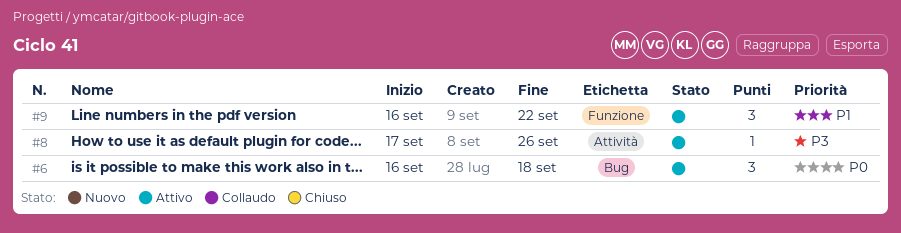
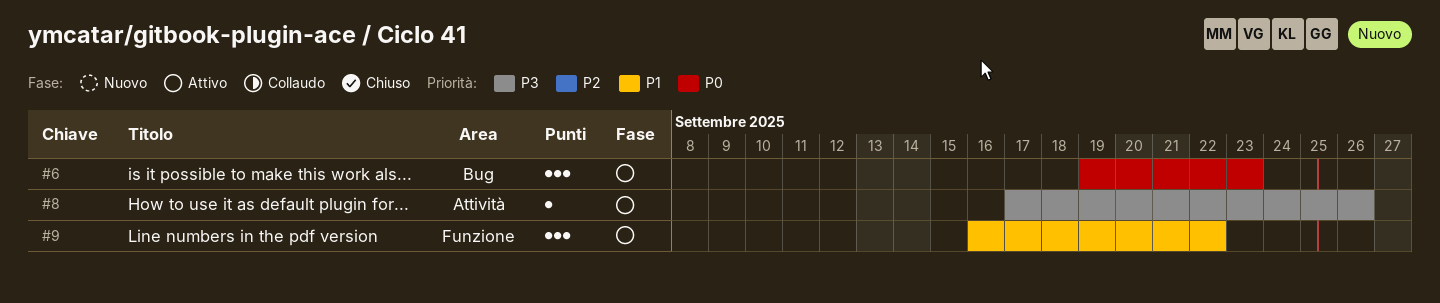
#6, start: Sep 16 -> Sep 19
#6, due: Sep 18 -> Sep 23

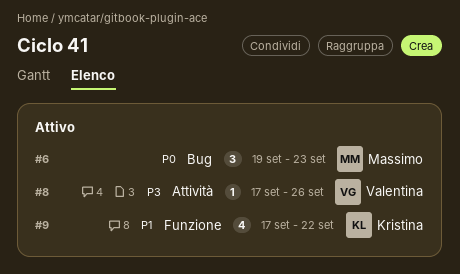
#9, estimate: 3 -> 4
#9, start: Sep 16 -> Sep 17

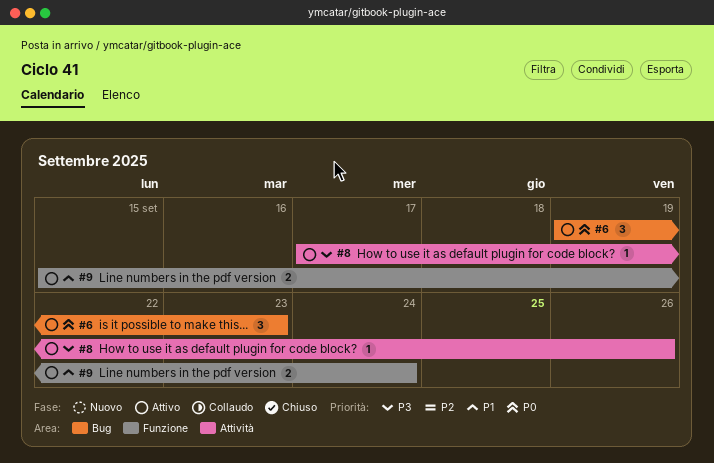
#9, estimate: 4 -> 2
#9, start: Sep 17 -> Sep 15
#9, due: Sep 22 -> Sep 24

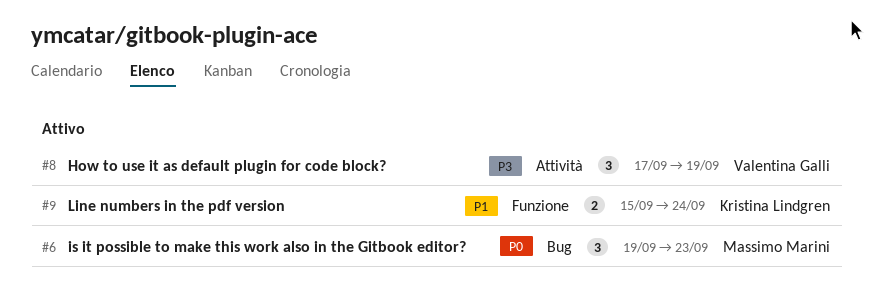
#8, estimate: 1 -> 3
#8, due: Sep 26 -> Sep 19

